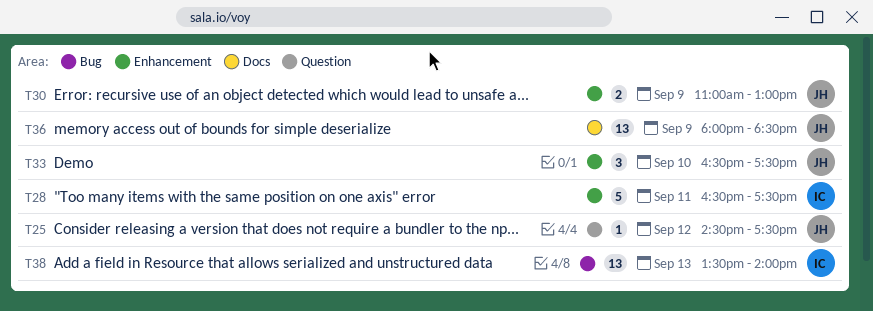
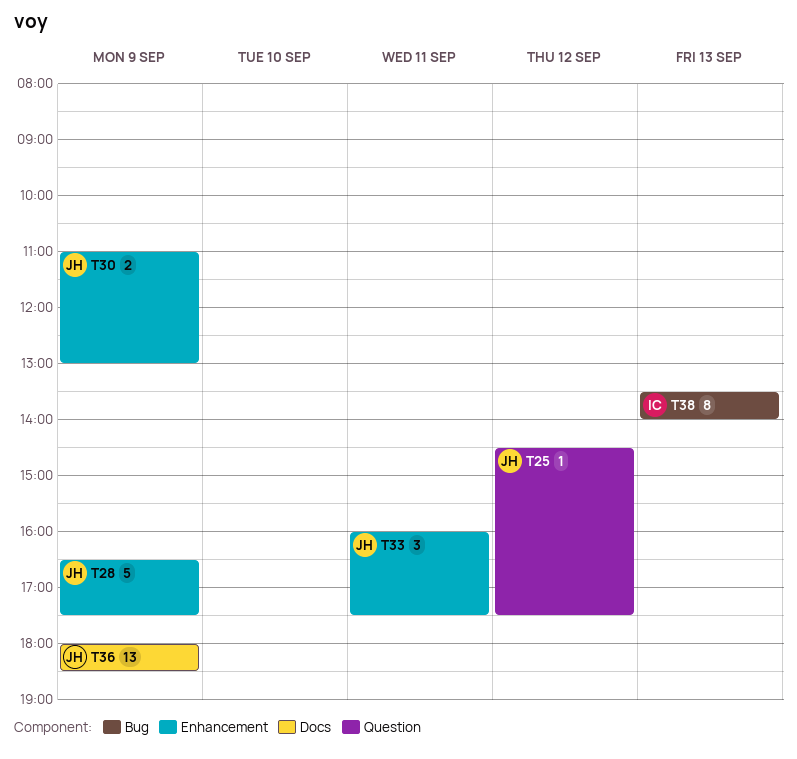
T28, owner: IC -> JH
T28, day: Sep 11 -> Sep 9
T33, day: Sep 10 -> Sep 11
T33, begins: 16:30 -> 16:00
T38, estimate: 13 -> 8

